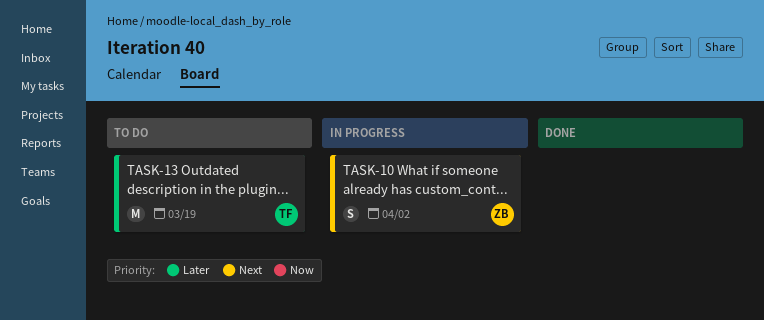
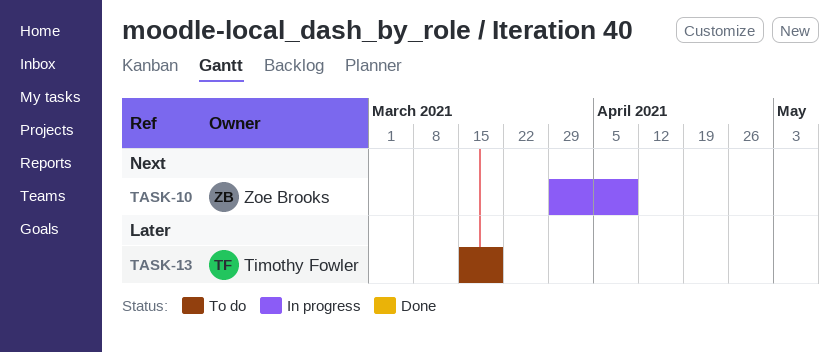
TASK-10, due: Apr 2 -> Apr 9

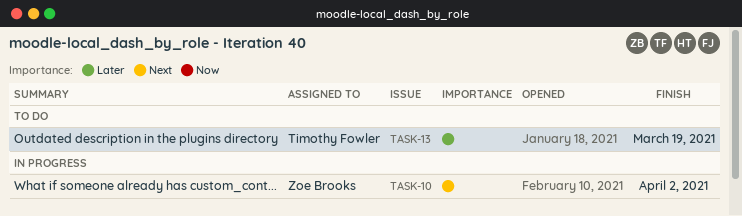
TASK-10, due: Apr 9 -> Apr 2

